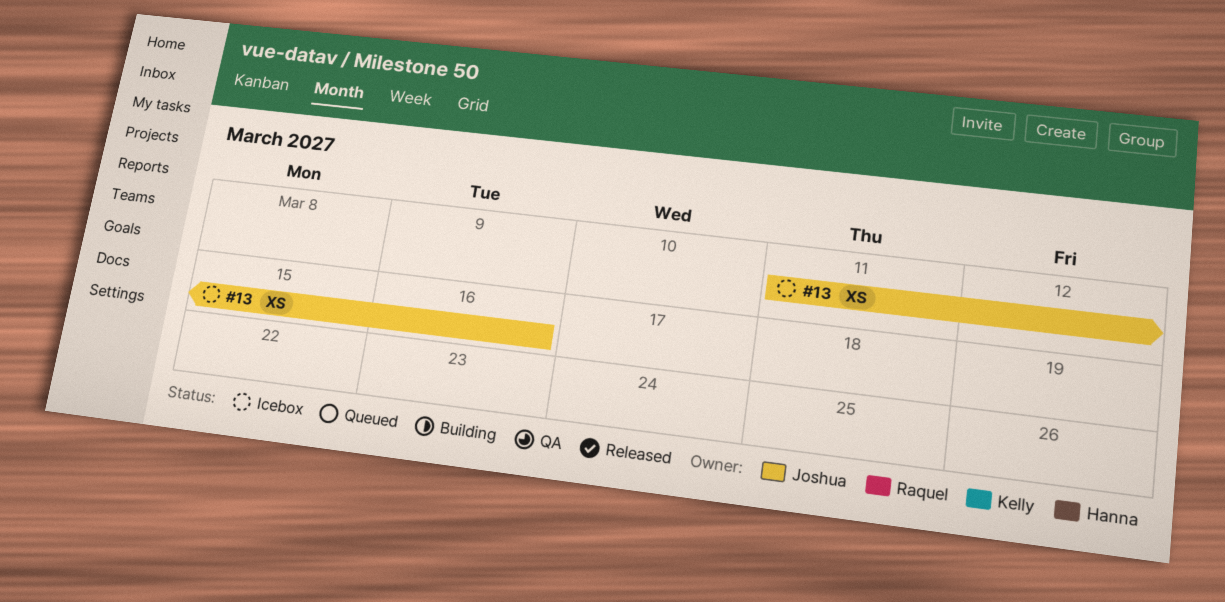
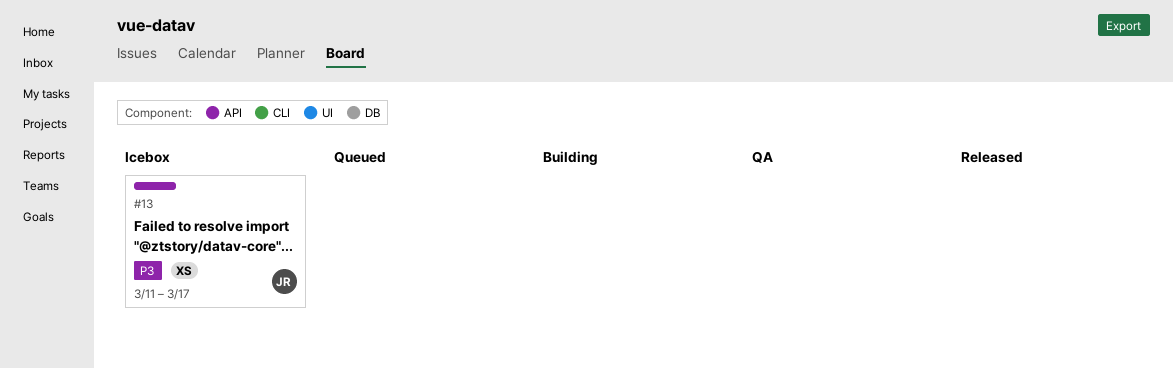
#13, due: Mar 16 -> Mar 17

